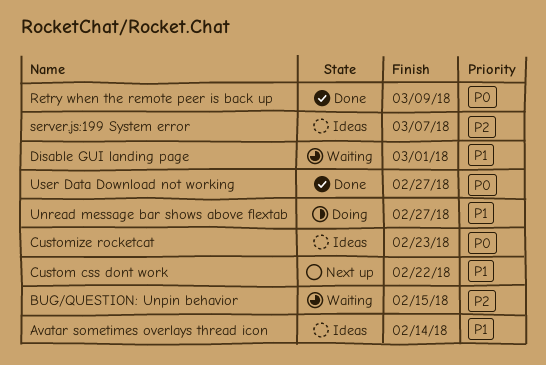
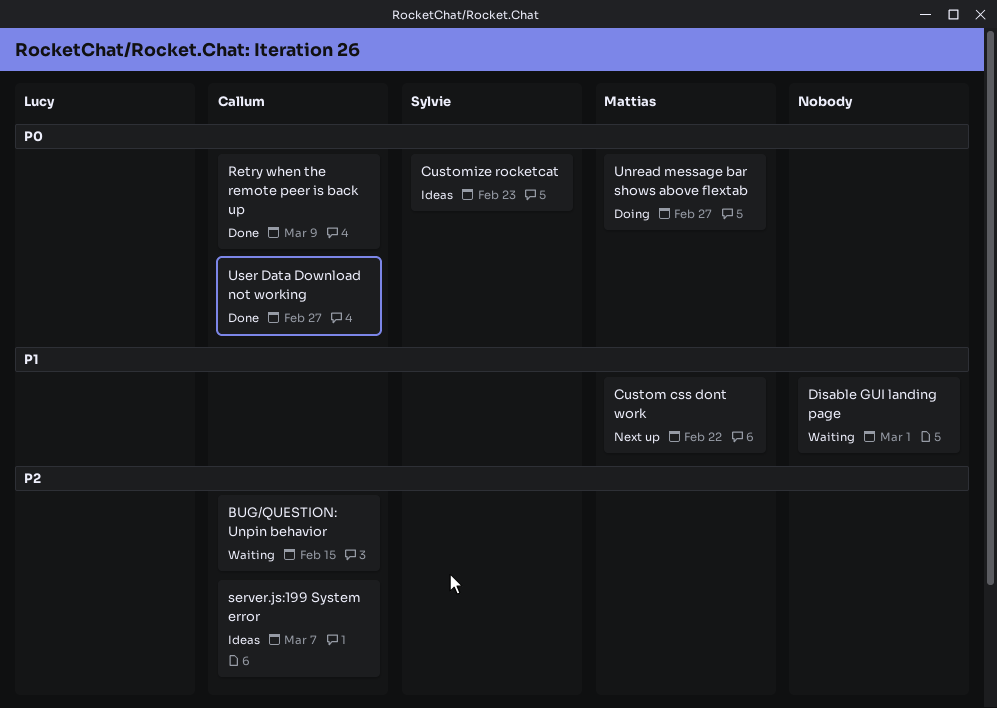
Avatar sometimes overlays thread icon: present -> none
Unread message bar shows above flextab, priority: P1 -> P0

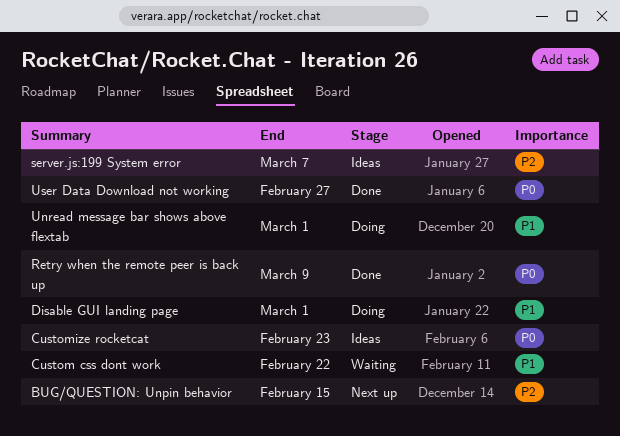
BUG/QUESTION: Unpin behavior, status: Waiting -> Next up
Custom css dont work, status: Next up -> Waiting
Disable GUI landing page, status: Waiting -> Doing
Unread message bar shows above flextab, priority: P0 -> P1
Unread message bar shows above flextab, due: Feb 27 -> Mar 1

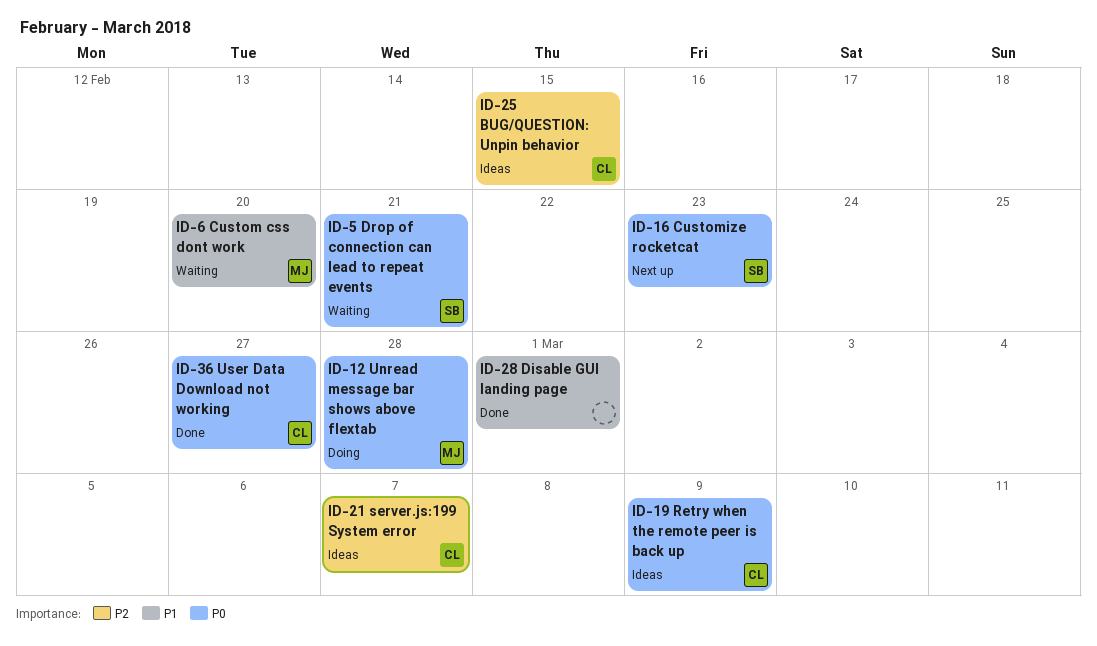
BUG/QUESTION: Unpin behavior, status: Next up -> Ideas
Custom css dont work, due: Feb 22 -> Feb 20
Customize rocketcat, status: Ideas -> Next up
Disable GUI landing page, status: Doing -> Done
Drop of connection can lead to repeat events: none -> present
Retry when the remote peer is back up, status: Done -> Ideas
Unread message bar shows above flextab, priority: P1 -> P0
Unread message bar shows above flextab, due: Mar 1 -> Feb 28

